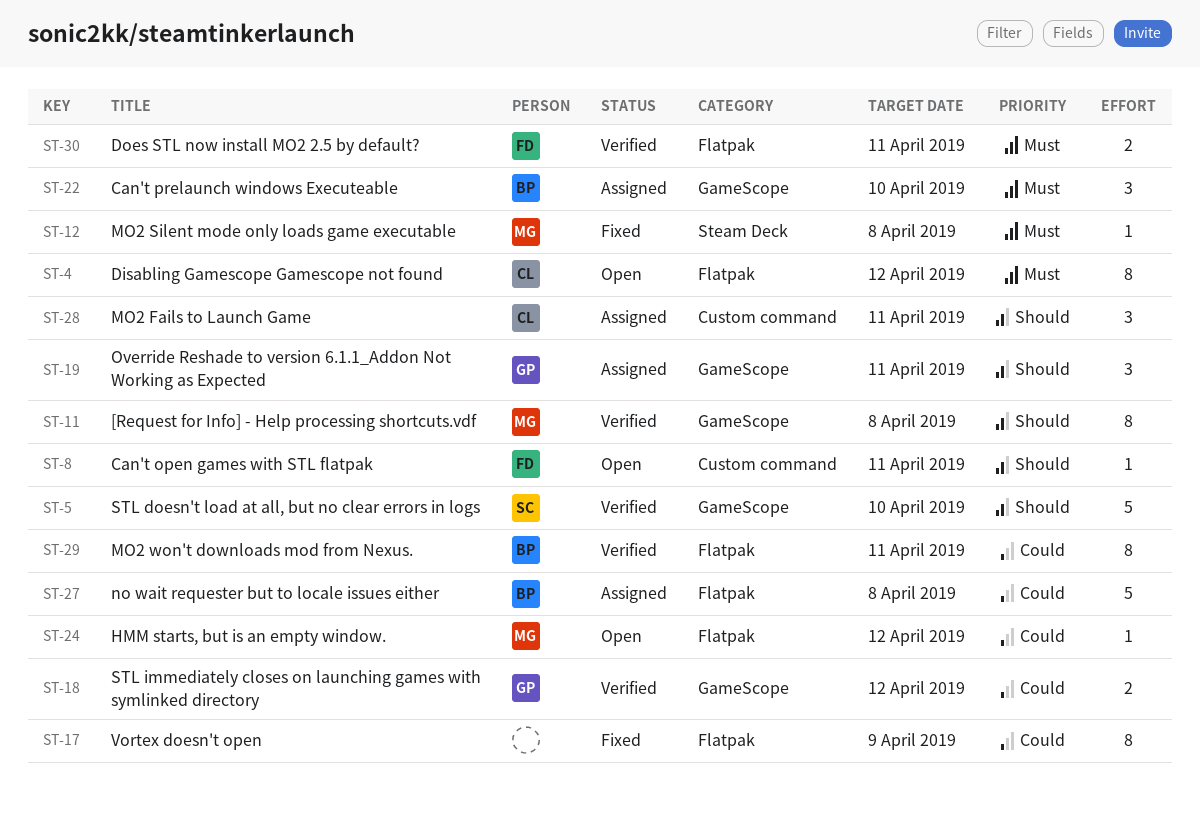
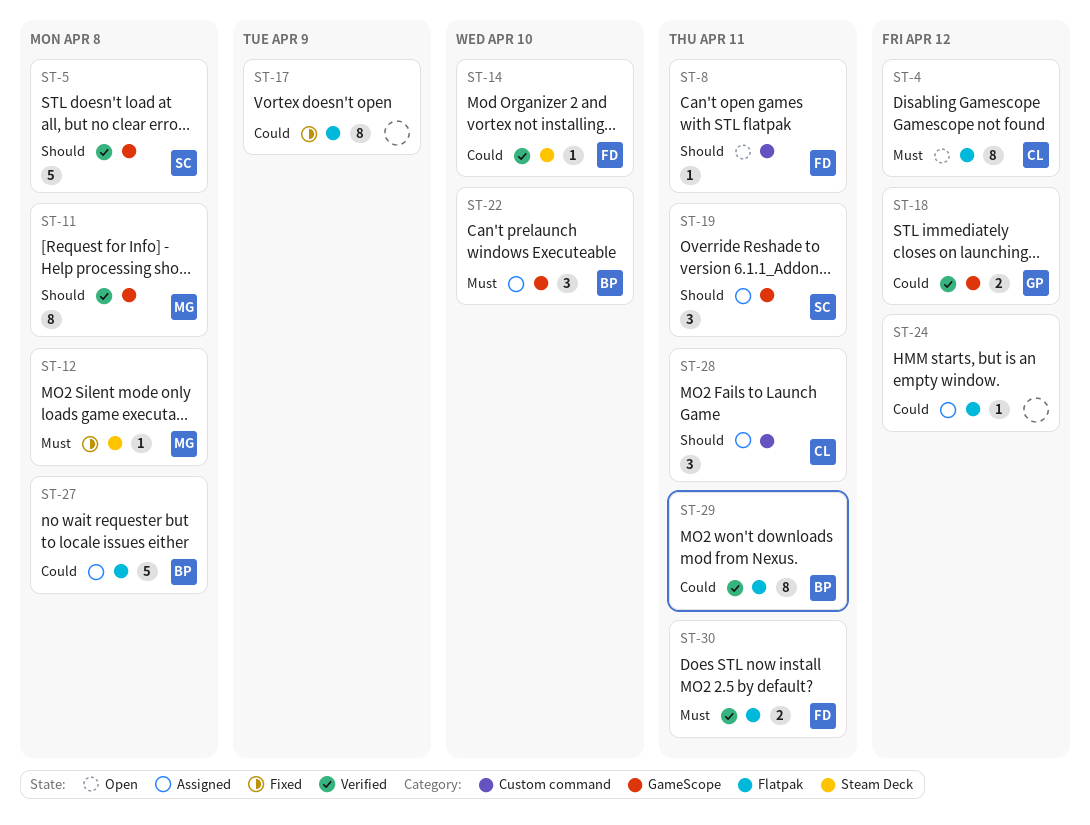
ST-5, due: Apr 10 -> Apr 8
ST-14: none -> present
ST-19, owner: GP -> SC
ST-24, status: Open -> Assigned
ST-24, owner: MG -> none

